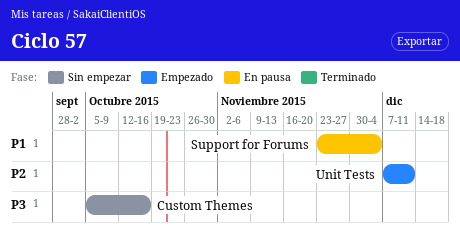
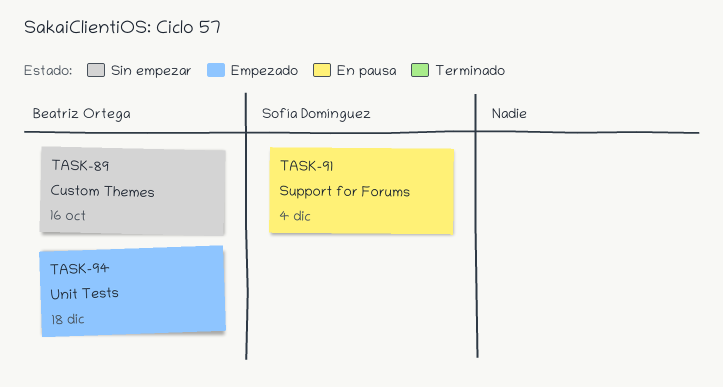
Unit Tests, due: Dec 11 -> Dec 18

